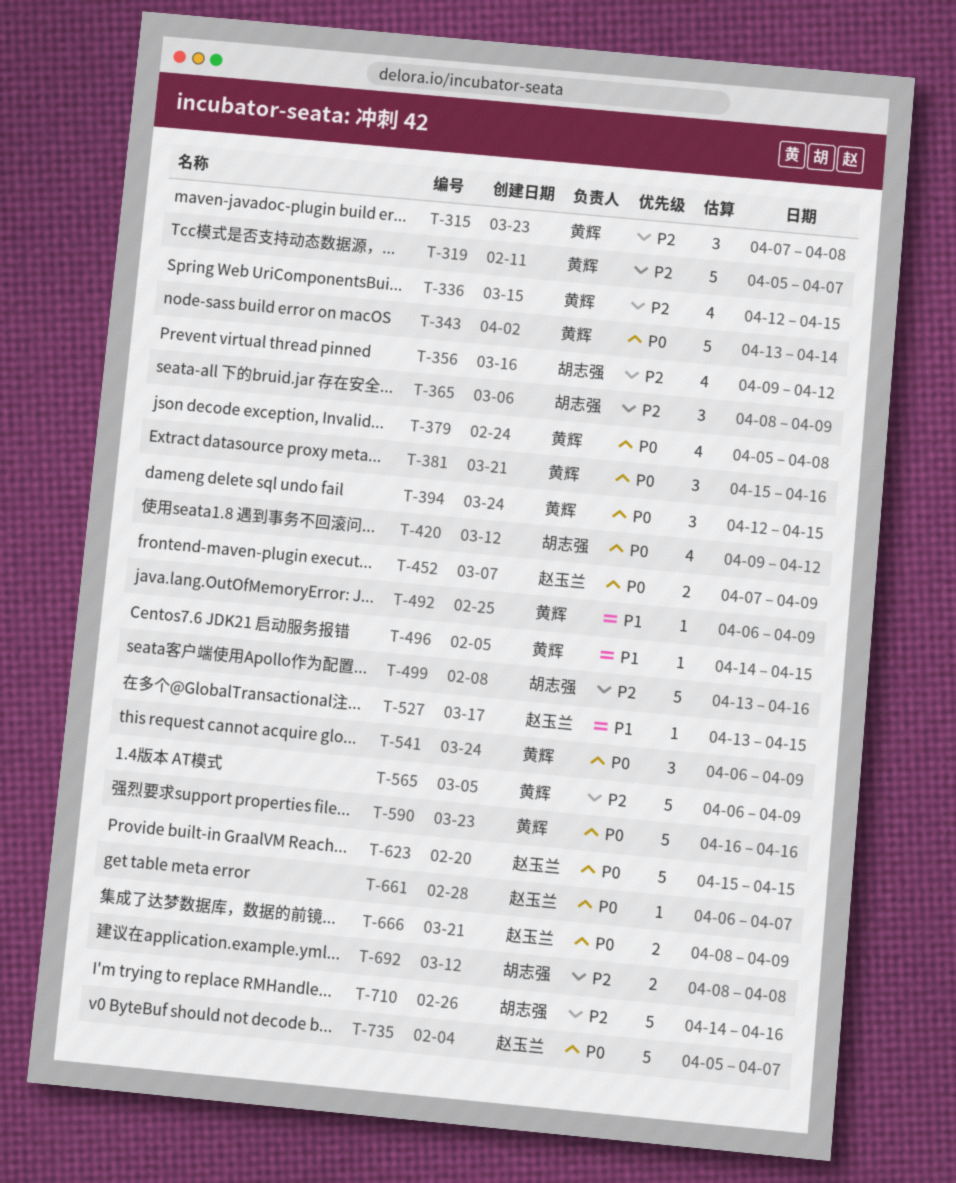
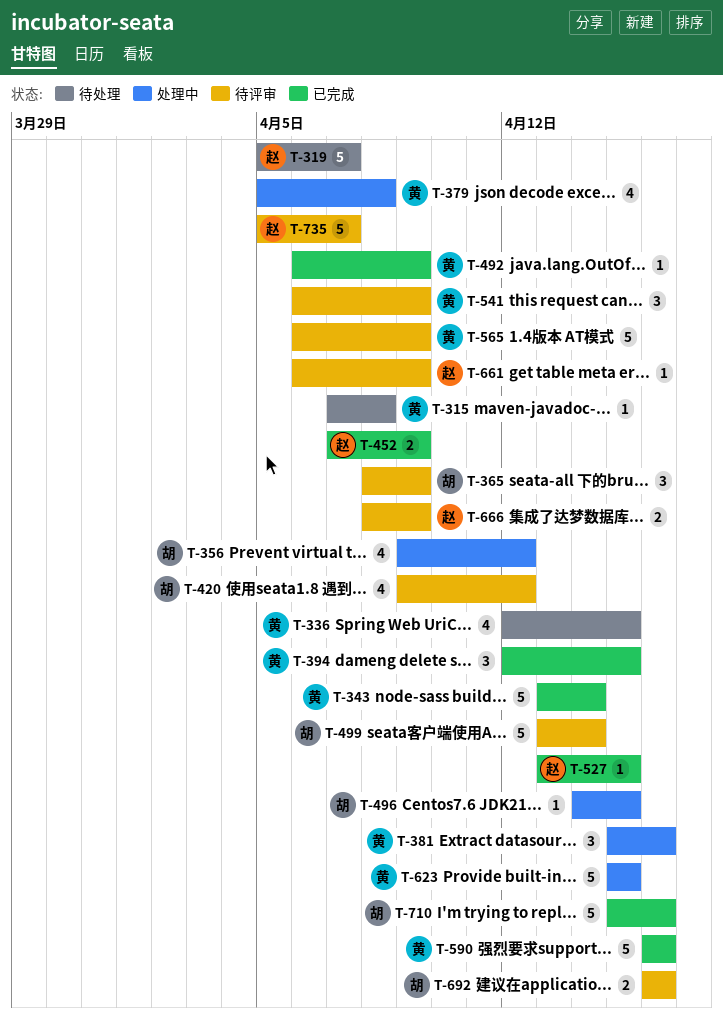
T-315, estimate: 3 -> 1
T-319, owner: 黄辉 -> 赵玉兰
T-496, owner: 黄辉 -> 胡志强
T-499, due: Apr 16 -> Apr 14
T-623, owner: 赵玉兰 -> 黄辉
T-661, due: Apr 7 -> Apr 9
T-692, start: Apr 8 -> Apr 16
T-692, due: Apr 8 -> Apr 16
T-710, start: Apr 14 -> Apr 15

